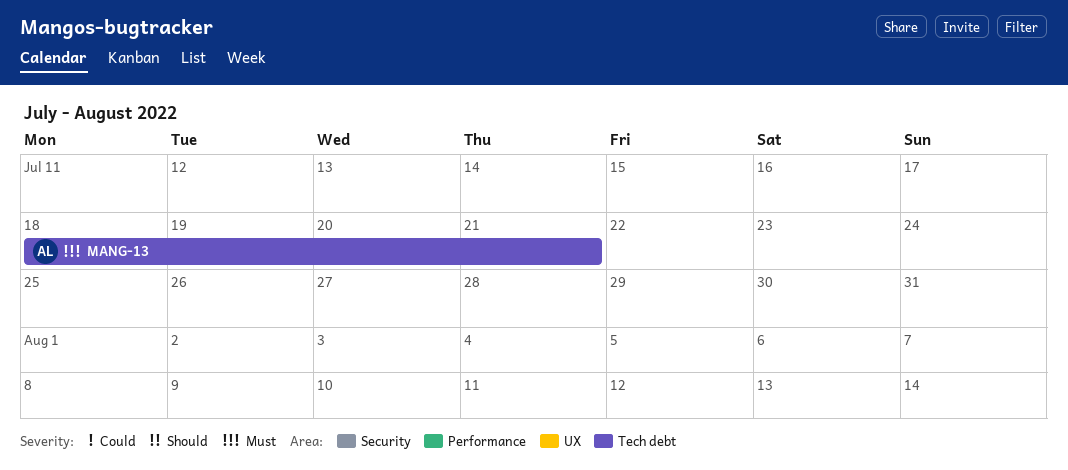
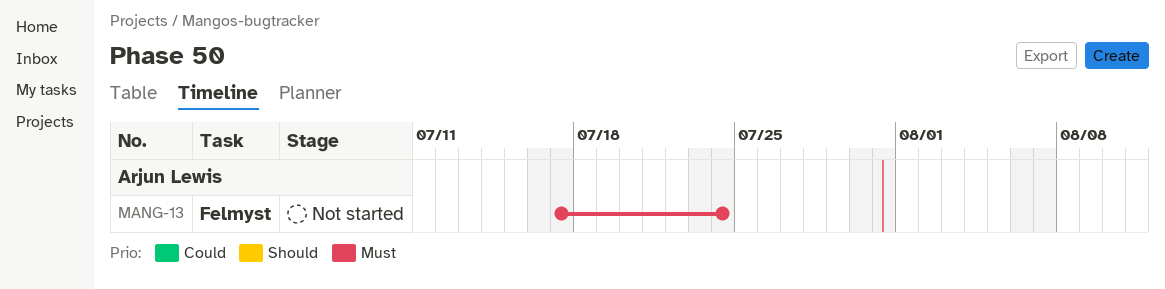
MANG-13, start: Jul 18 -> Jul 17
MANG-13, due: Jul 21 -> Jul 24

